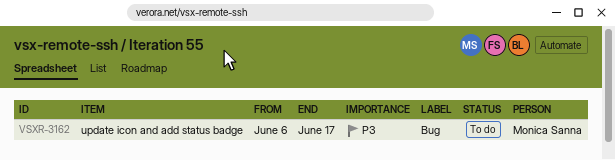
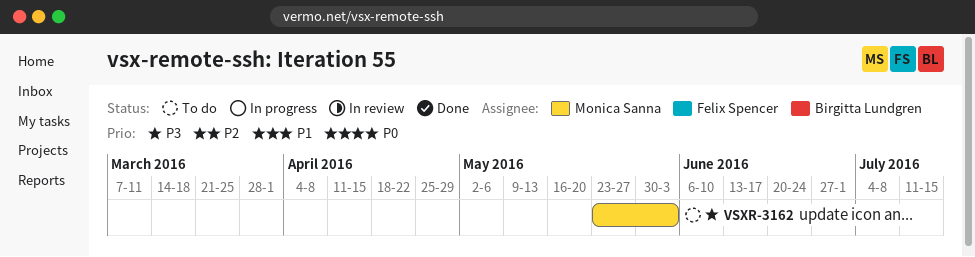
VSXR-3162, start: Jun 6 -> May 23
VSXR-3162, due: Jun 17 -> Jun 3

